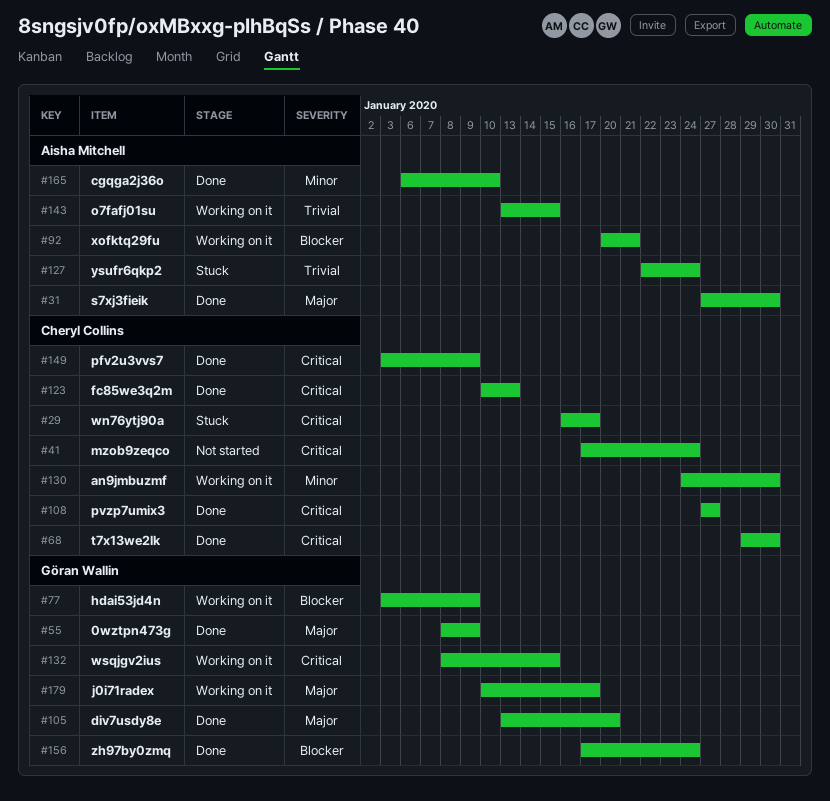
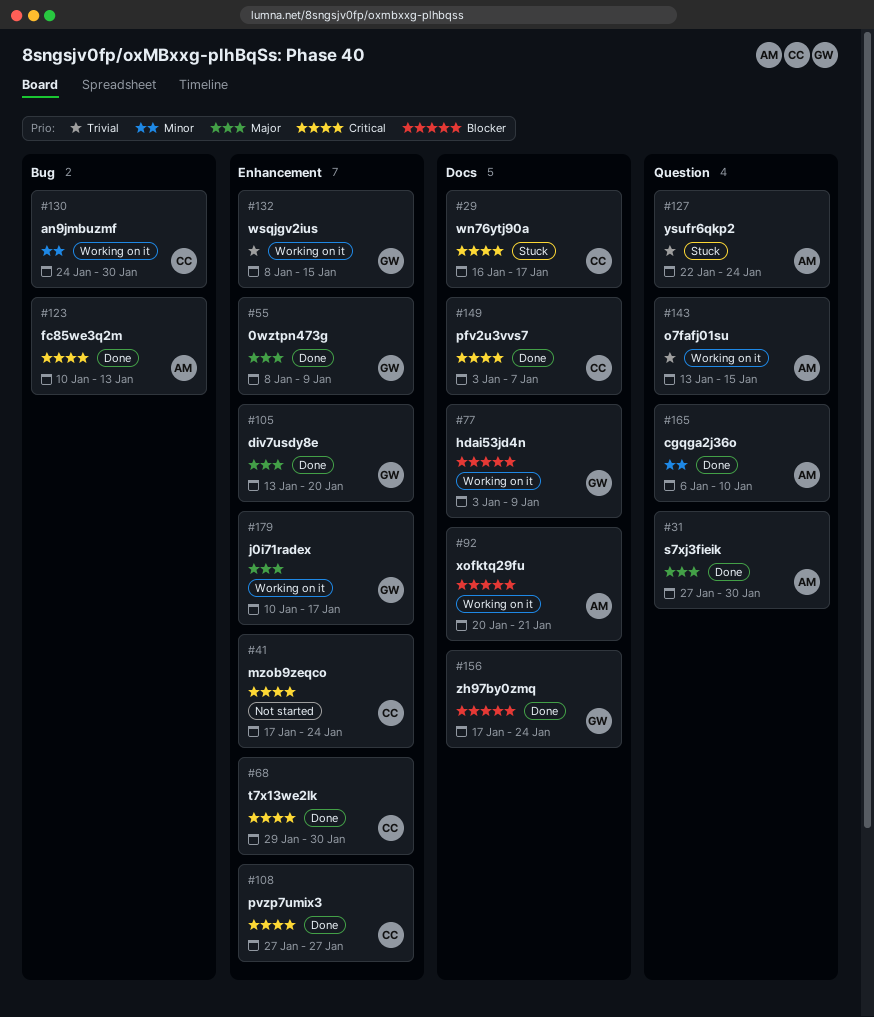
#123, owner: Cheryl Collins -> Aisha Mitchell
#132, priority: Critical -> Trivial
#149, due: Jan 9 -> Jan 7

